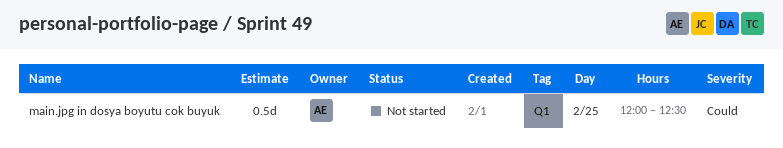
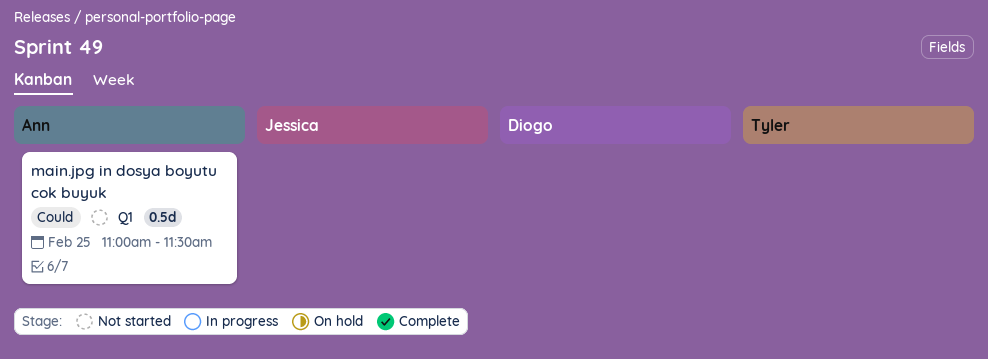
main.jpg in dosya boyutu cok buyuk, begins: 12:00 -> 11:00
main.jpg in dosya boyutu cok buyuk, ends: 12:30 -> 11:30

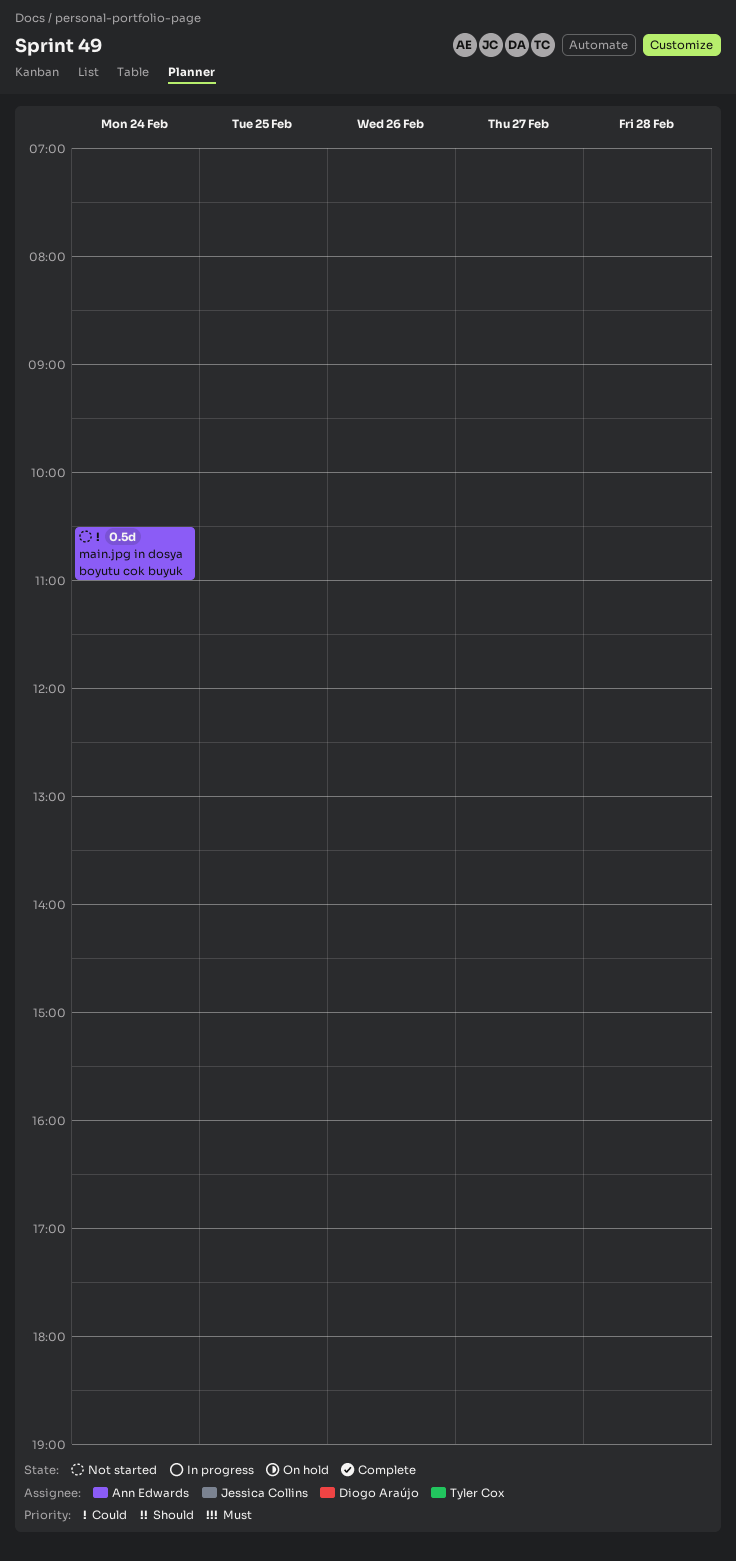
main.jpg in dosya boyutu cok buyuk, day: Feb 25 -> Feb 24
main.jpg in dosya boyutu cok buyuk, begins: 11:00 -> 10:30
main.jpg in dosya boyutu cok buyuk, ends: 11:30 -> 11:00

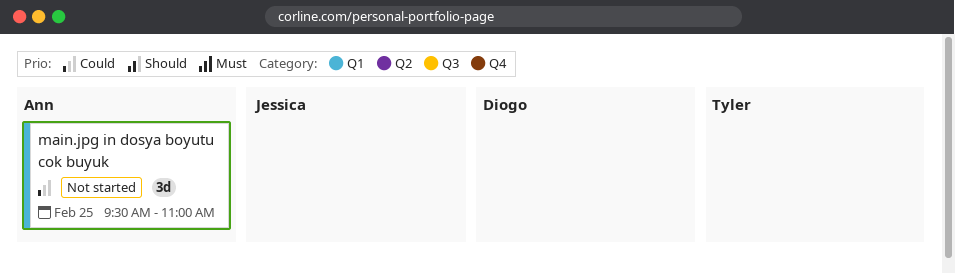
main.jpg in dosya boyutu cok buyuk, estimate: 0.5d -> 3d
main.jpg in dosya boyutu cok buyuk, day: Feb 24 -> Feb 25
main.jpg in dosya boyutu cok buyuk, begins: 10:30 -> 09:30

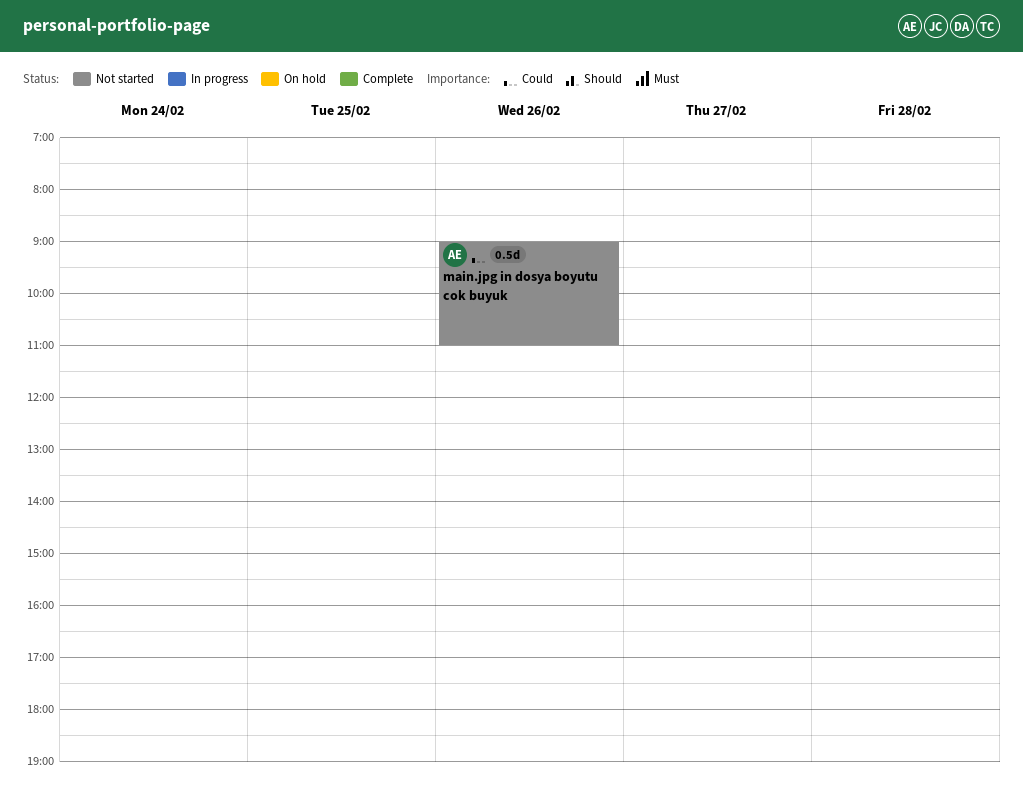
main.jpg in dosya boyutu cok buyuk, estimate: 3d -> 0.5d
main.jpg in dosya boyutu cok buyuk, day: Feb 25 -> Feb 26
main.jpg in dosya boyutu cok buyuk, begins: 09:30 -> 09:00

